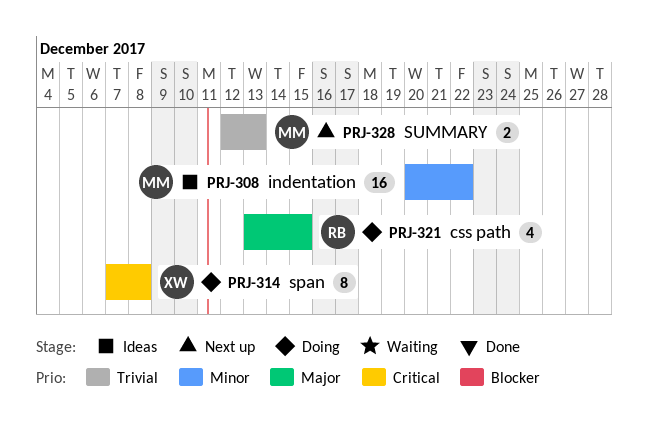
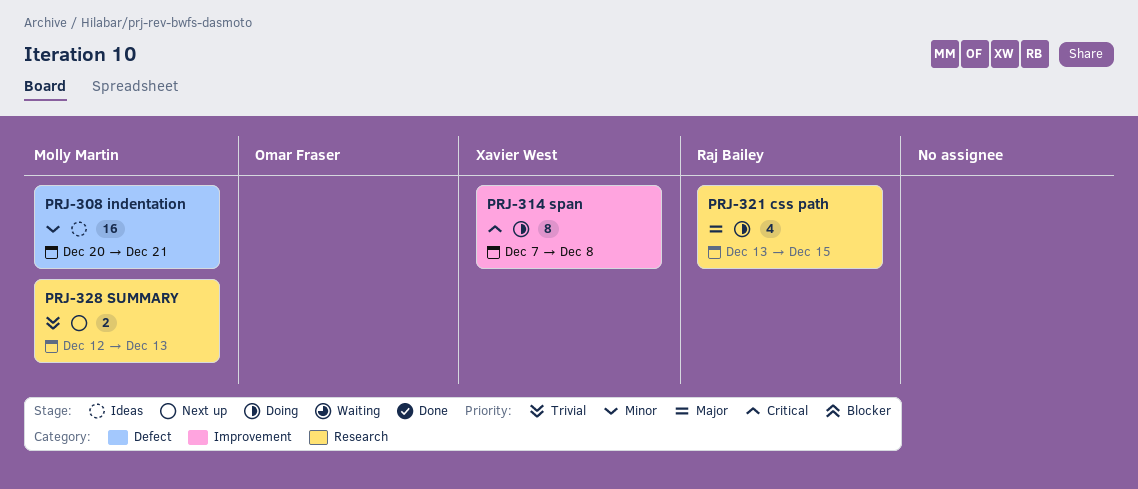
PRJ-308, due: Dec 22 -> Dec 21

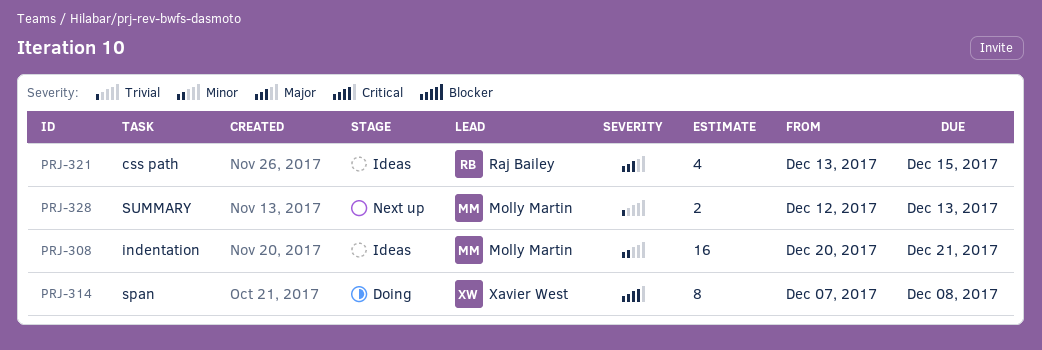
PRJ-321, status: Doing -> Ideas

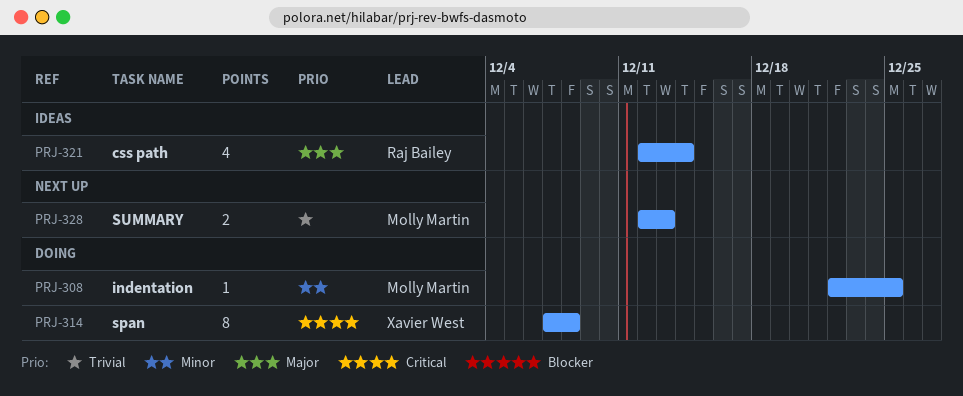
PRJ-308, status: Ideas -> Doing
PRJ-308, estimate: 16 -> 1
PRJ-308, start: Dec 20 -> Dec 22
PRJ-308, due: Dec 21 -> Dec 25
PRJ-321, start: Dec 13 -> Dec 12
PRJ-321, due: Dec 15 -> Dec 14

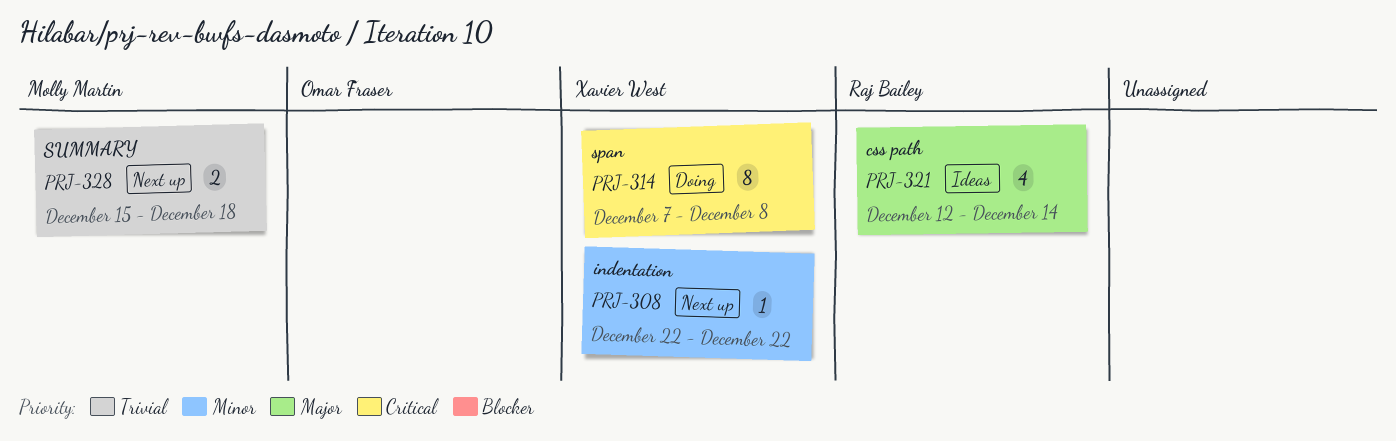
PRJ-308, status: Doing -> Next up
PRJ-308, owner: Molly Martin -> Xavier West
PRJ-308, due: Dec 25 -> Dec 22
PRJ-328, start: Dec 12 -> Dec 15
PRJ-328, due: Dec 13 -> Dec 18

